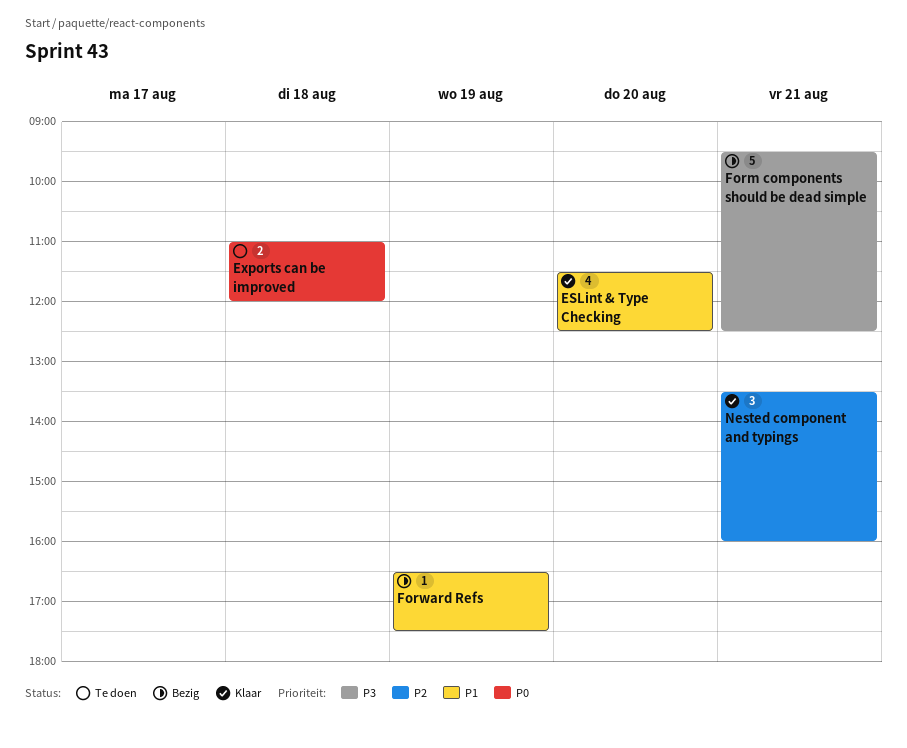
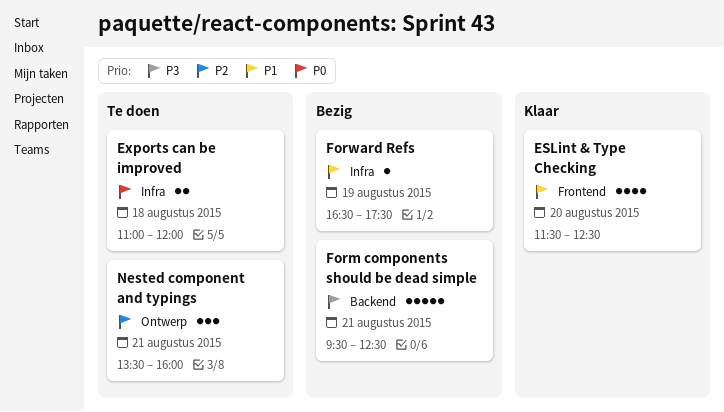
Nested component and typings, status: Klaar -> Te doen

